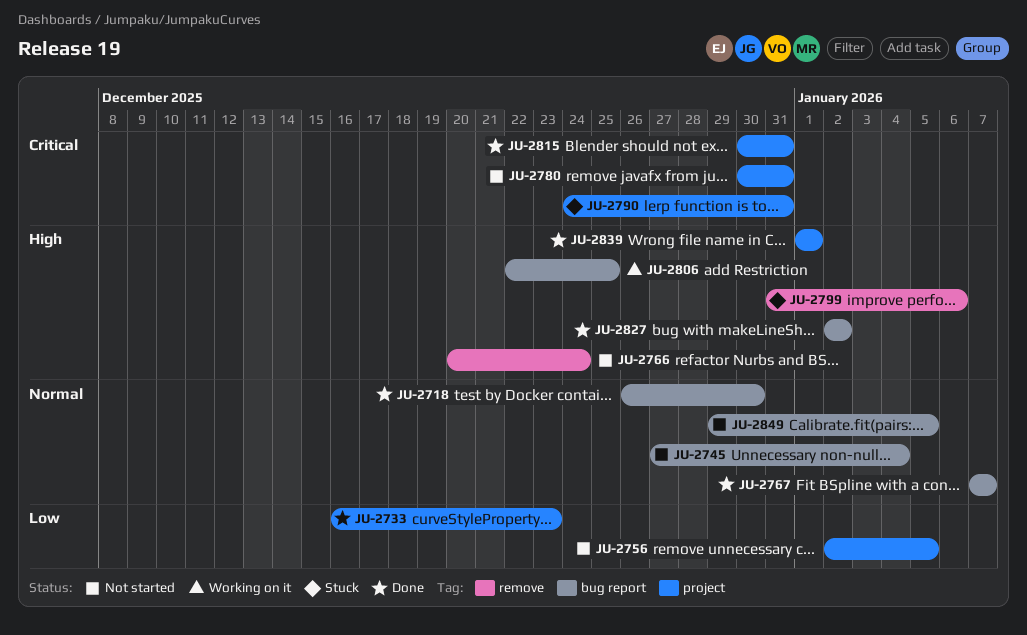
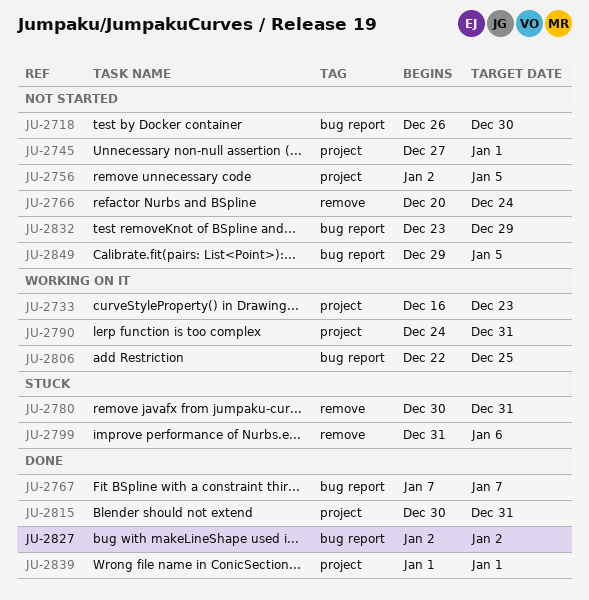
JU-2718, status: Done -> Not started
JU-2733, status: Done -> Working on it
JU-2745, label: bug report -> project
JU-2745, due: Jan 4 -> Jan 1
JU-2780, status: Not started -> Stuck
JU-2780, label: project -> remove
JU-2790, status: Stuck -> Working on it
JU-2832: none -> present

